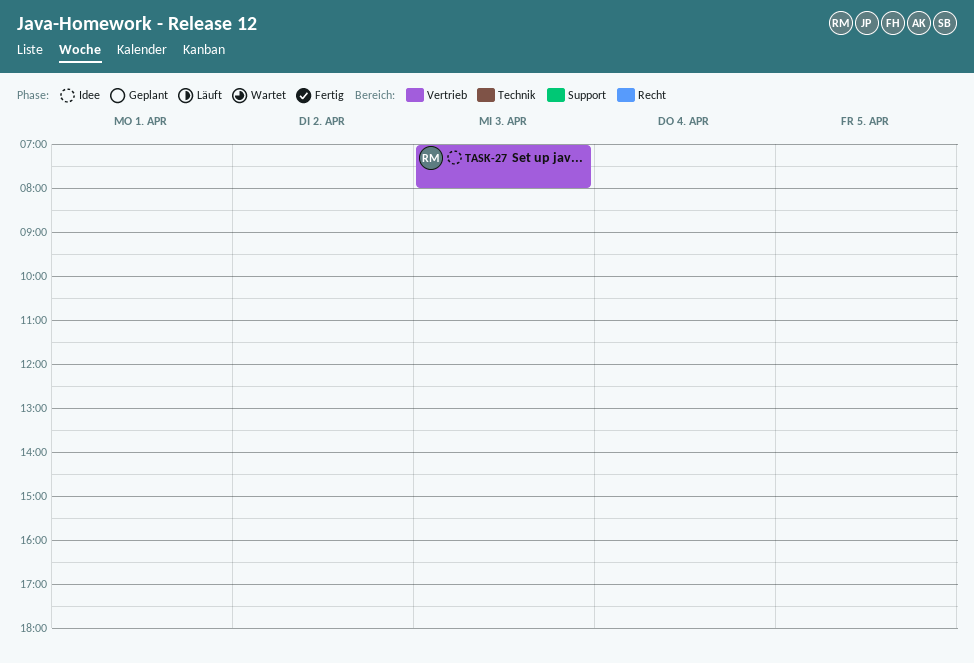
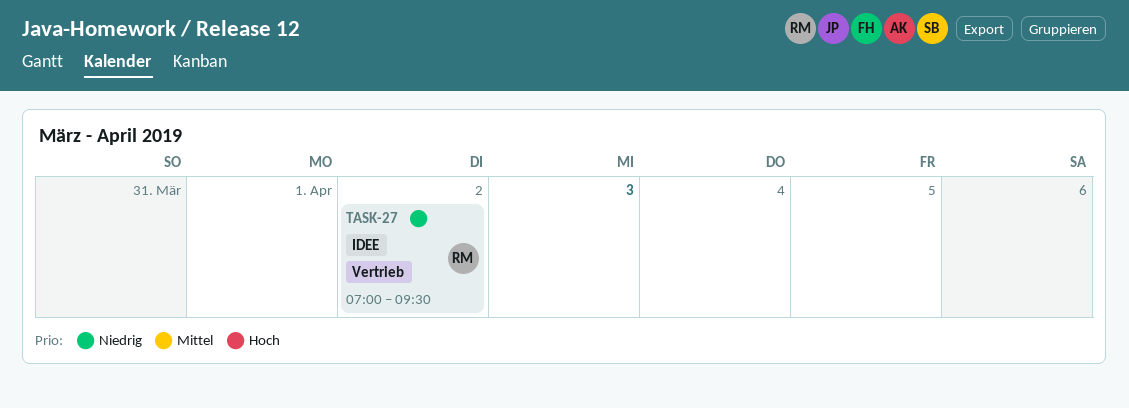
TASK-27, day: Apr 3 -> Apr 2
TASK-27, ends: 08:00 -> 09:30

